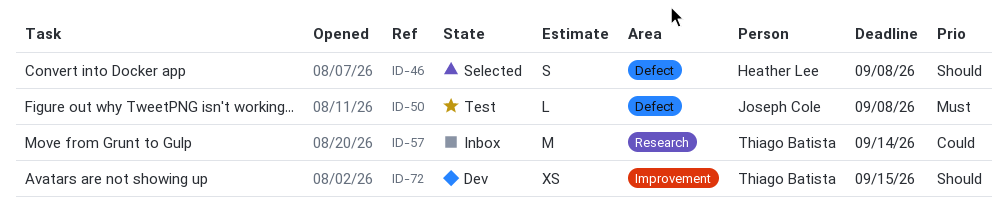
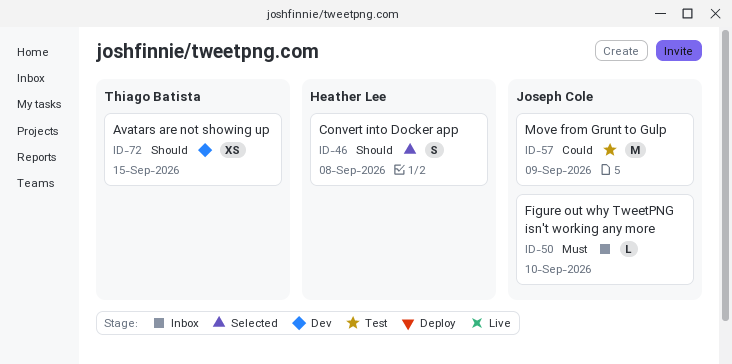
ID-50, status: Test -> Inbox
ID-50, due: Sep 8 -> Sep 10
ID-57, status: Inbox -> Test
ID-57, owner: Thiago Batista -> Joseph Cole
ID-57, due: Sep 14 -> Sep 9

